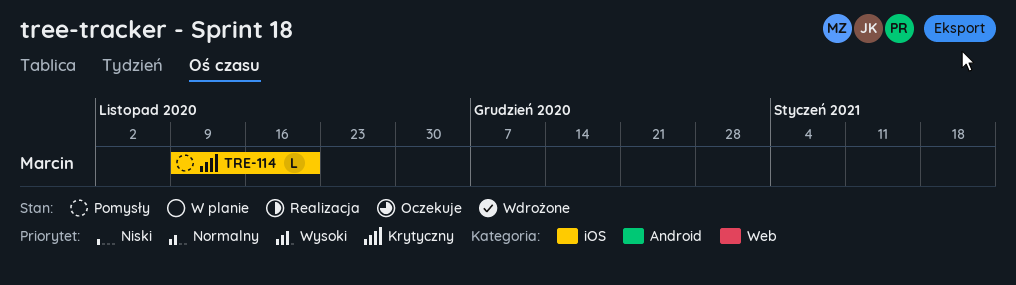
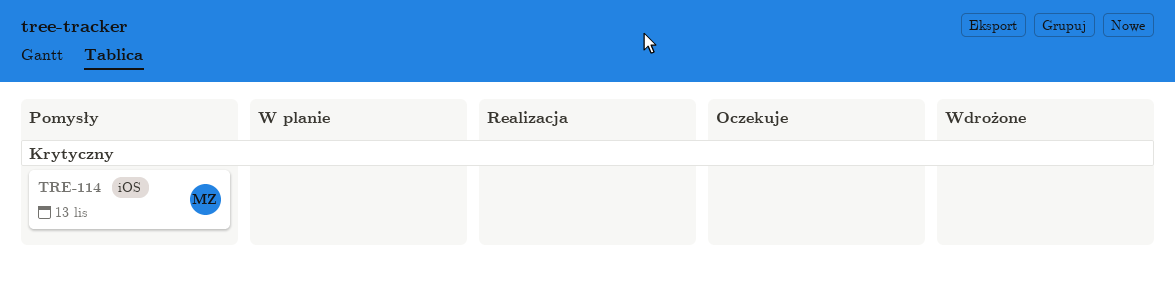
TRE-114, due: Nov 20 -> Nov 13

